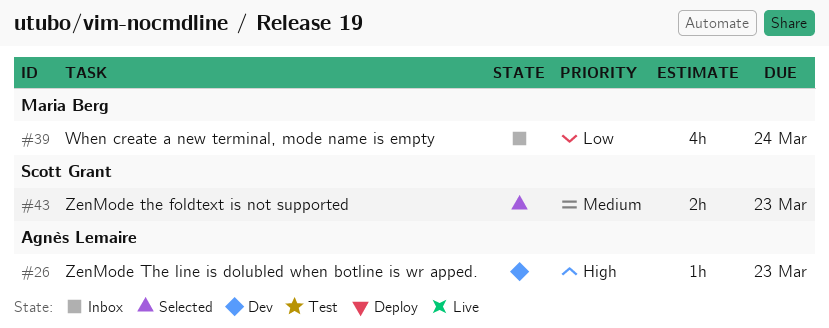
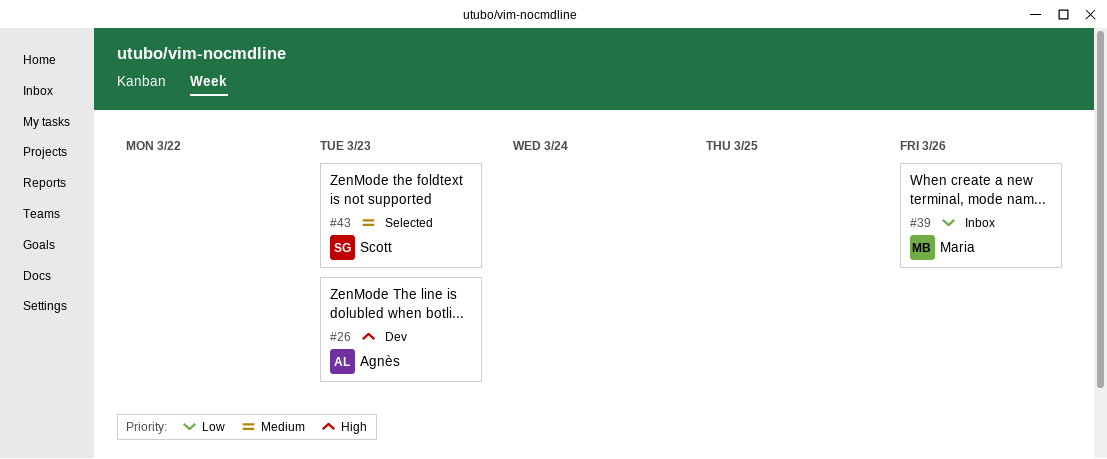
#39, due: Mar 24 -> Mar 26

